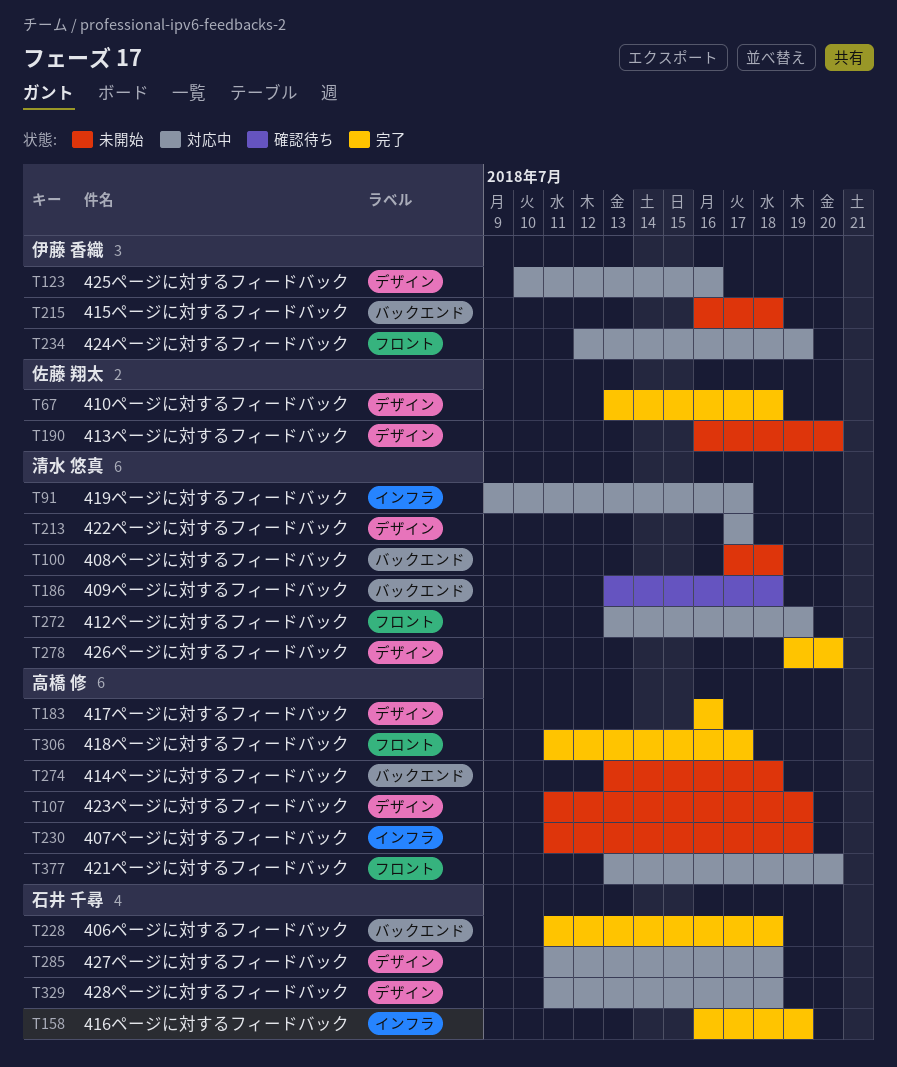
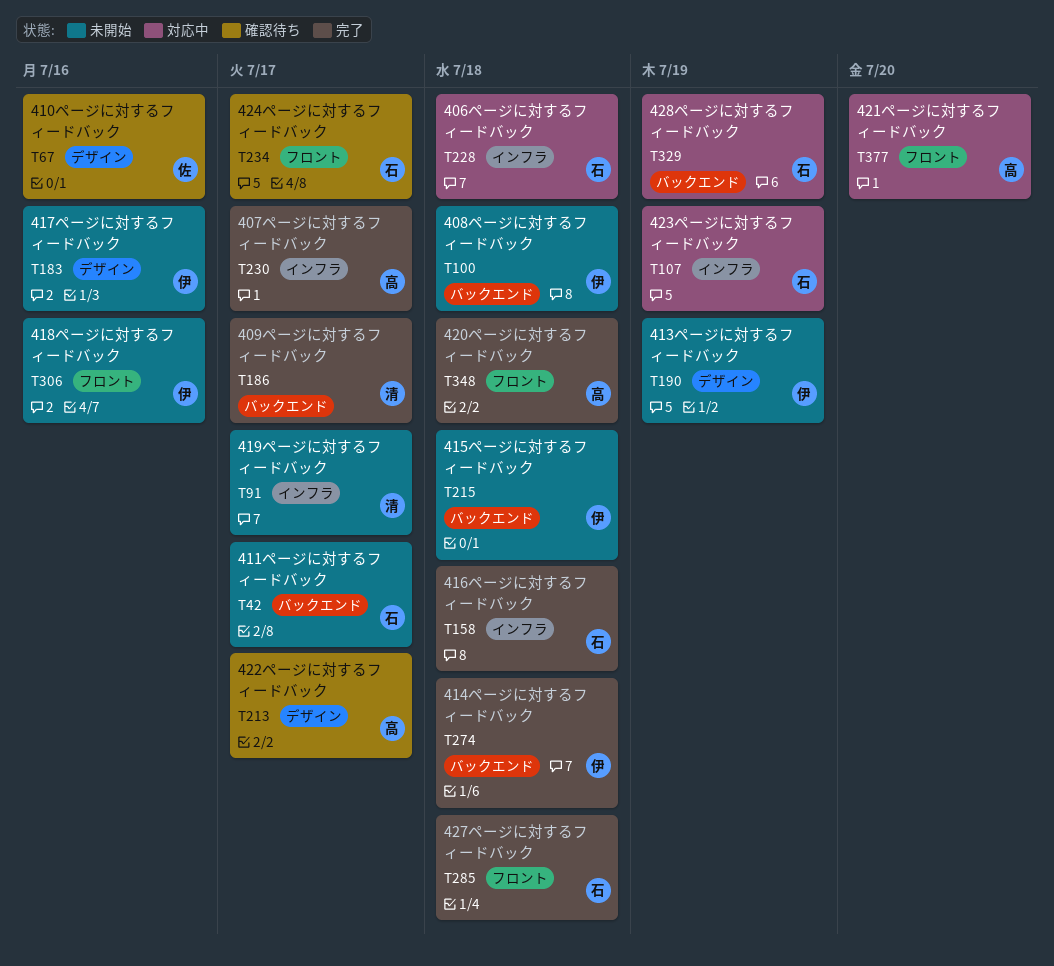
T42: none -> present
T67, status: 完了 -> 確認待ち
T67, due: Jul 18 -> Jul 16
T91, status: 対応中 -> 未開始
T100, owner: 清水 悠真 -> 伊藤 香織
T107, status: 未開始 -> 対応中
T107, owner: 高橋 修 -> 石井 千尋
T107, label: デザイン -> インフラ
T123: present -> none
T158, due: Jul 19 -> Jul 18
T183, status: 完了 -> 未開始
T183, owner: 高橋 修 -> 伊藤 香織
T186, status: 確認待ち -> 完了
T186, due: Jul 18 -> Jul 17
T190, owner: 佐藤 翔太 -> 伊藤 香織
T190, due: Jul 20 -> Jul 19
T213, status: 対応中 -> 確認待ち
T213, owner: 清水 悠真 -> 高橋 修
T228, status: 完了 -> 対応中
T228, label: バックエンド -> インフラ
T230, status: 未開始 -> 完了
T230, due: Jul 19 -> Jul 17
T234, status: 対応中 -> 確認待ち
T234, owner: 伊藤 香織 -> 石井 千尋
T234, due: Jul 19 -> Jul 17
T272: present -> none
T274, status: 未開始 -> 完了
T274, owner: 高橋 修 -> 伊藤 香織
T278: present -> none
T285, status: 対応中 -> 完了
T285, label: デザイン -> フロント
T306, status: 完了 -> 未開始
T306, owner: 高橋 修 -> 伊藤 香織
T306, due: Jul 17 -> Jul 16
T329, label: デザイン -> バックエンド
T329, due: Jul 18 -> Jul 19
T348: none -> present

